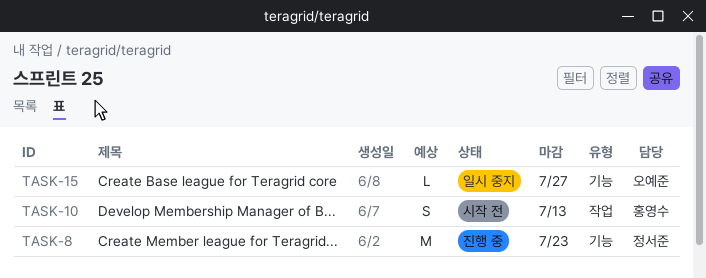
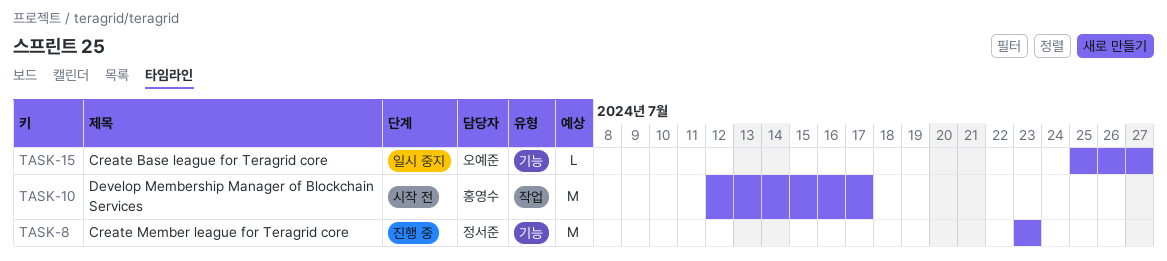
TASK-10, estimate: S -> M
TASK-10, due: Jul 13 -> Jul 17

